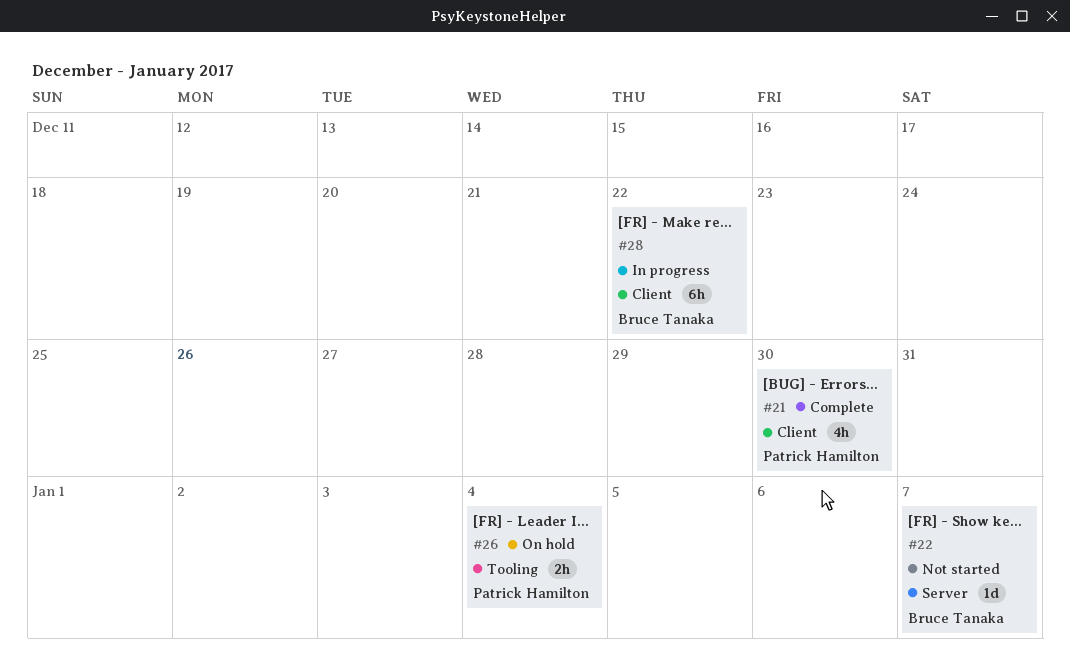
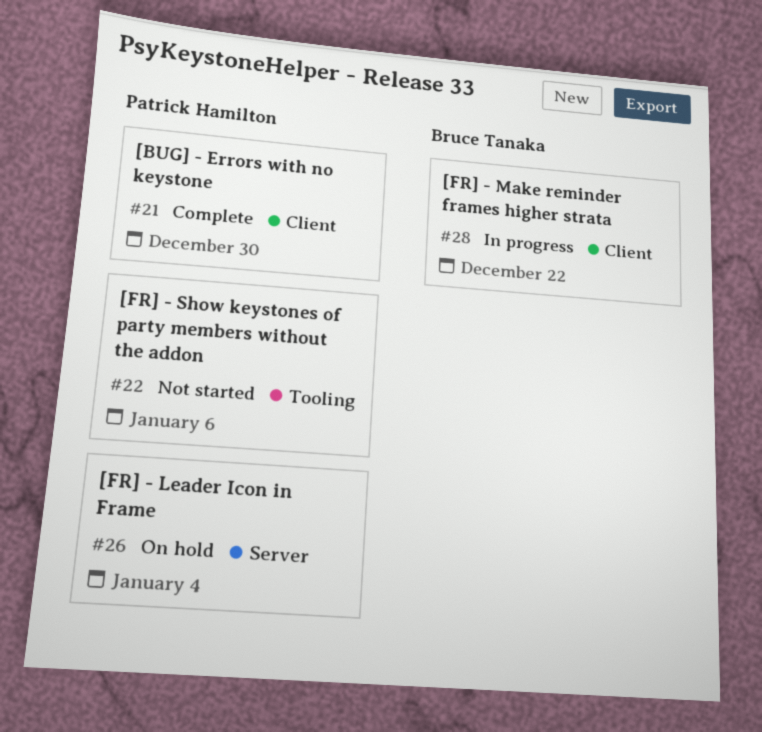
#22, owner: Bruce Tanaka -> Patrick Hamilton
#22, label: Server -> Tooling
#22, due: Jan 7 -> Jan 6
#26, label: Tooling -> Server

